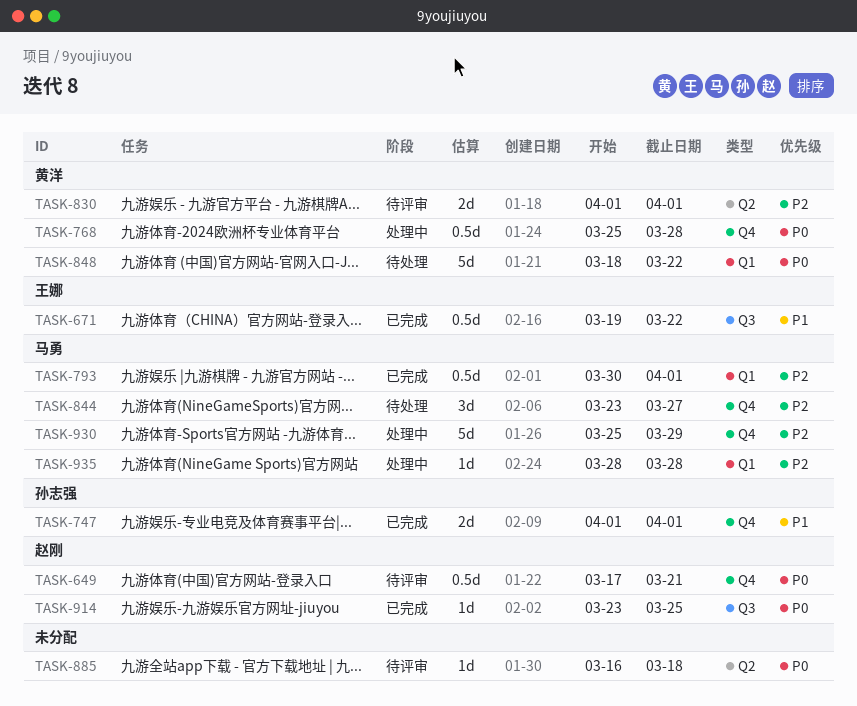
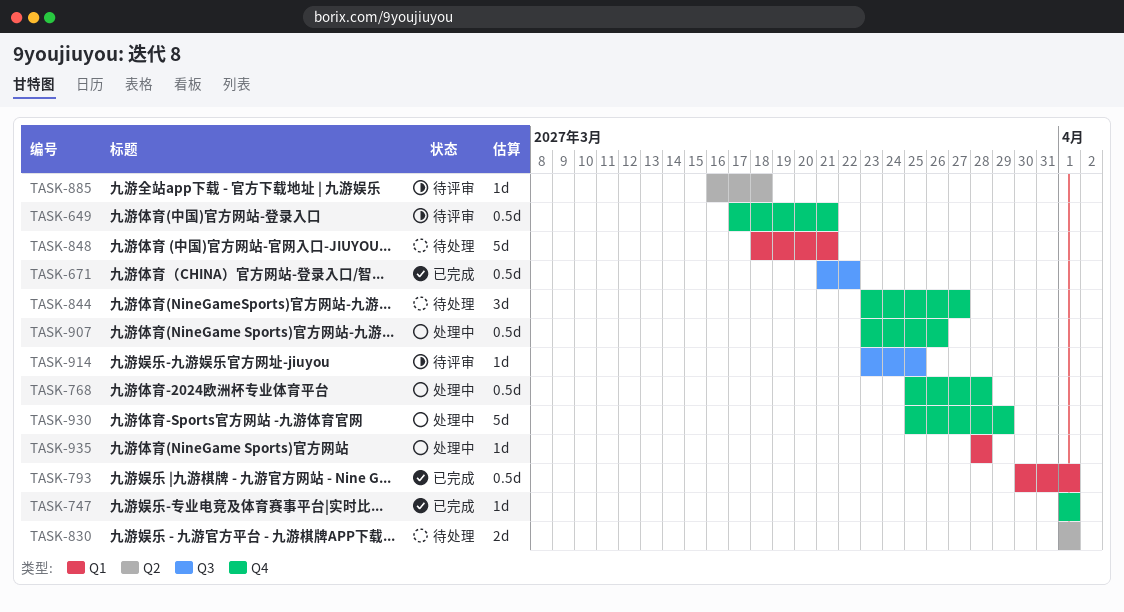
TASK-671, start: Mar 19 -> Mar 21
TASK-747, estimate: 2d -> 1d
TASK-830, status: 待评审 -> 待处理
TASK-848, due: Mar 22 -> Mar 21
TASK-907: none -> present
TASK-914, status: 已完成 -> 待评审

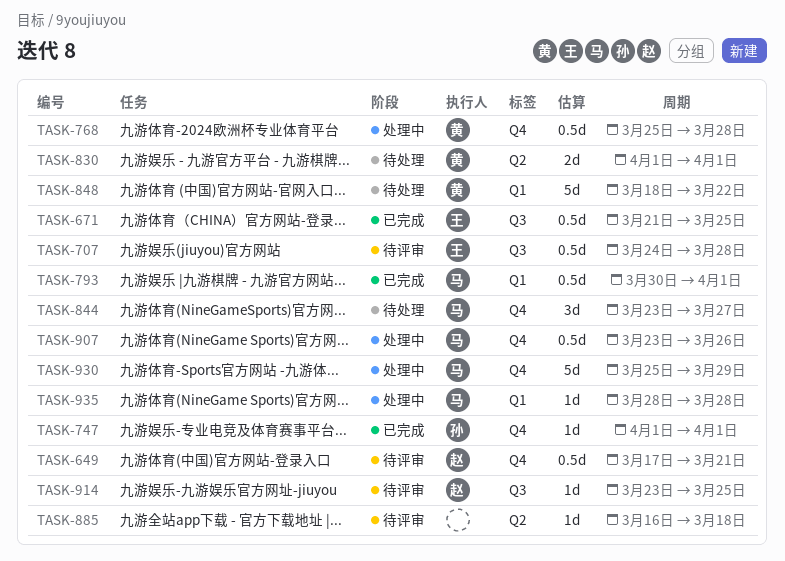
TASK-671, due: Mar 22 -> Mar 25
TASK-707: none -> present
TASK-848, due: Mar 21 -> Mar 22

